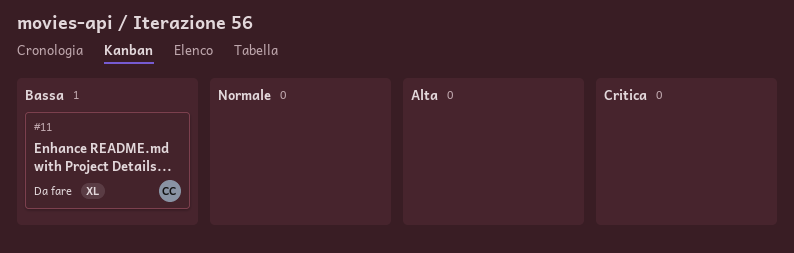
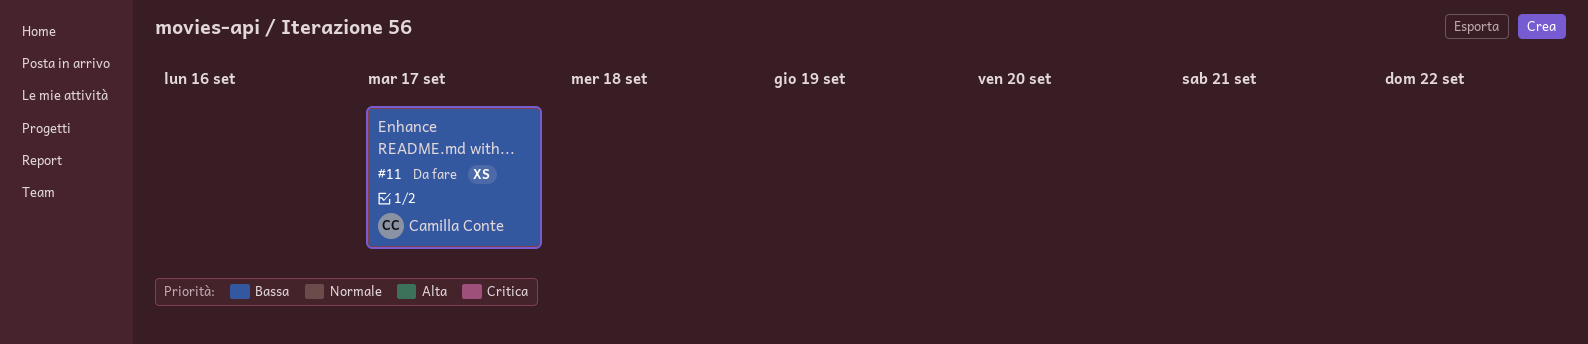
#11, estimate: XL -> XS

